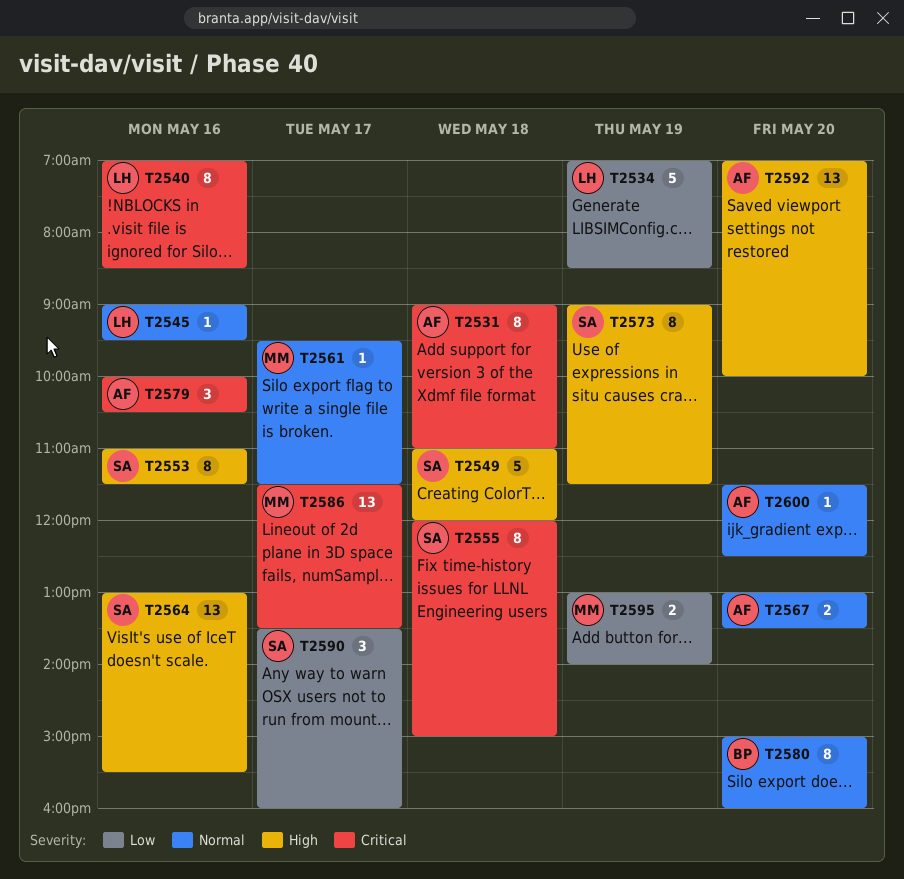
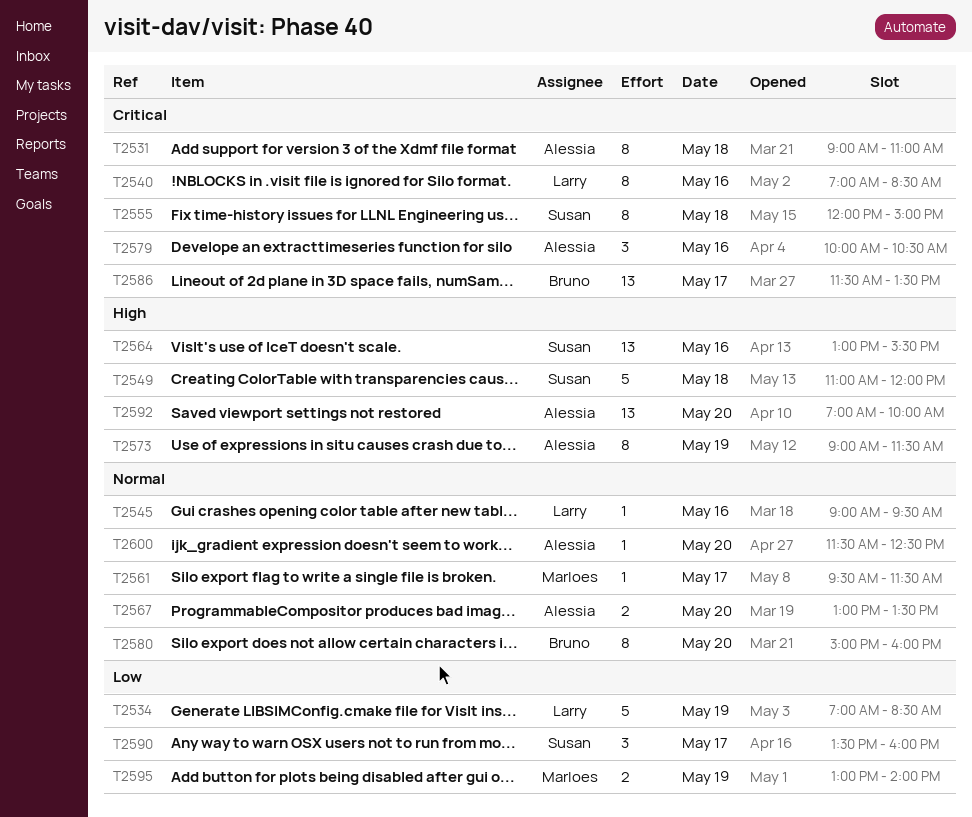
T2553: present -> none
T2573, owner: Susan -> Alessia
T2586, owner: Marloes -> Bruno

